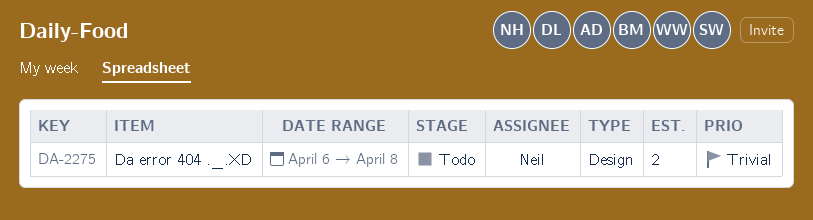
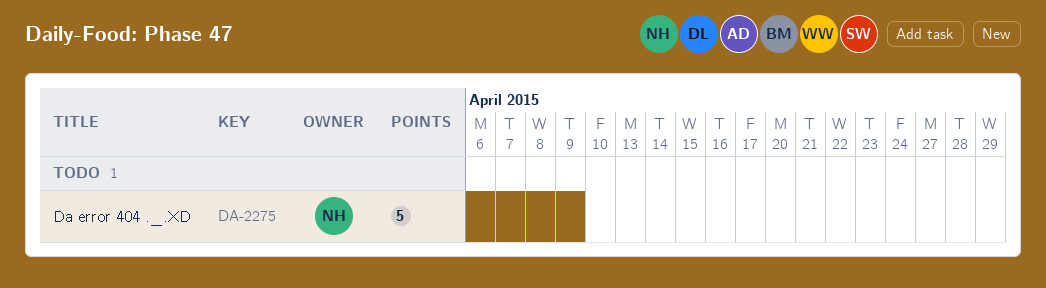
DA-2275, estimate: 2 -> 5
DA-2275, due: Apr 8 -> Apr 9

